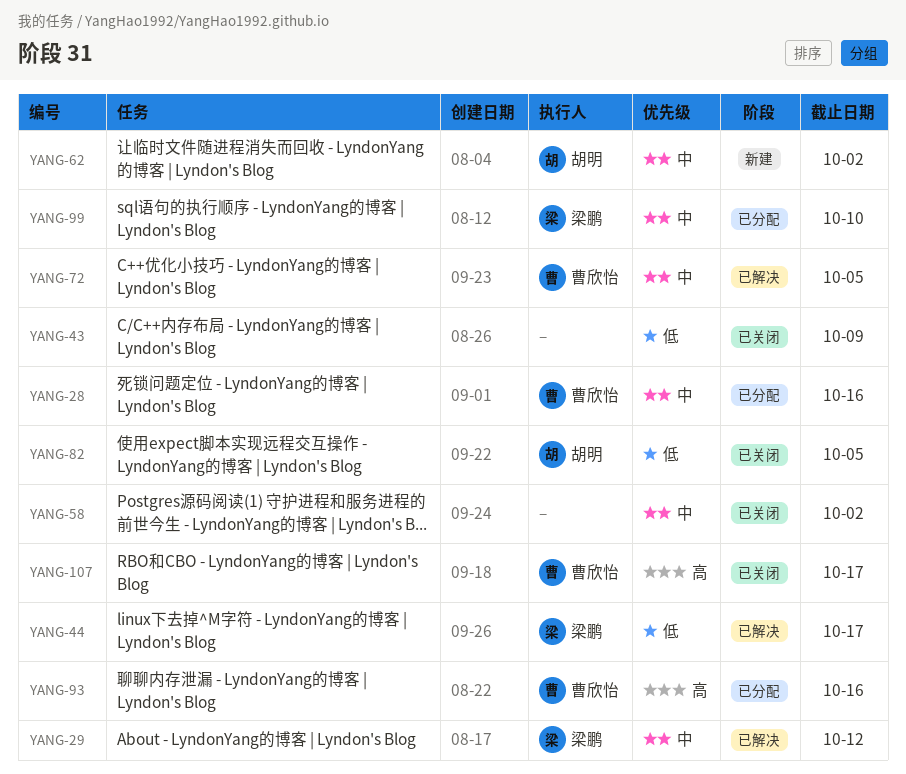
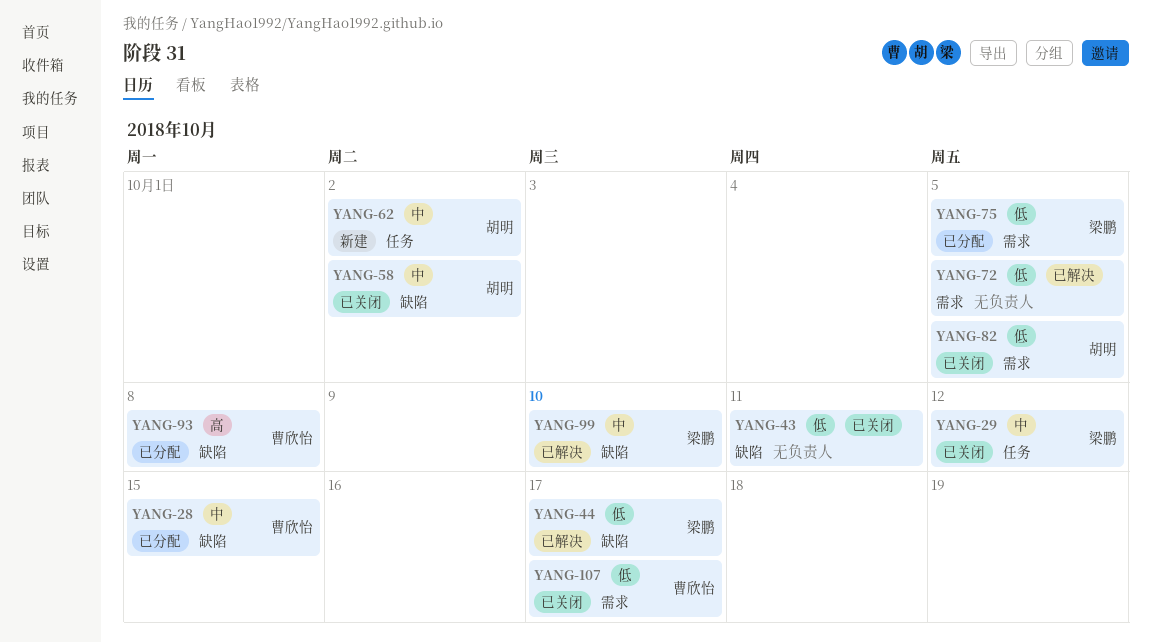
YANG-28, due: Oct 16 -> Oct 15
YANG-29, status: 已解决 -> 已关闭
YANG-43, due: Oct 9 -> Oct 11
YANG-58, owner: none -> 胡明
YANG-72, owner: 曹欣怡 -> none
YANG-72, priority: 中 -> 低
YANG-75: none -> present
YANG-93, due: Oct 16 -> Oct 8
YANG-99, status: 已分配 -> 已解决
YANG-107, priority: 高 -> 低

